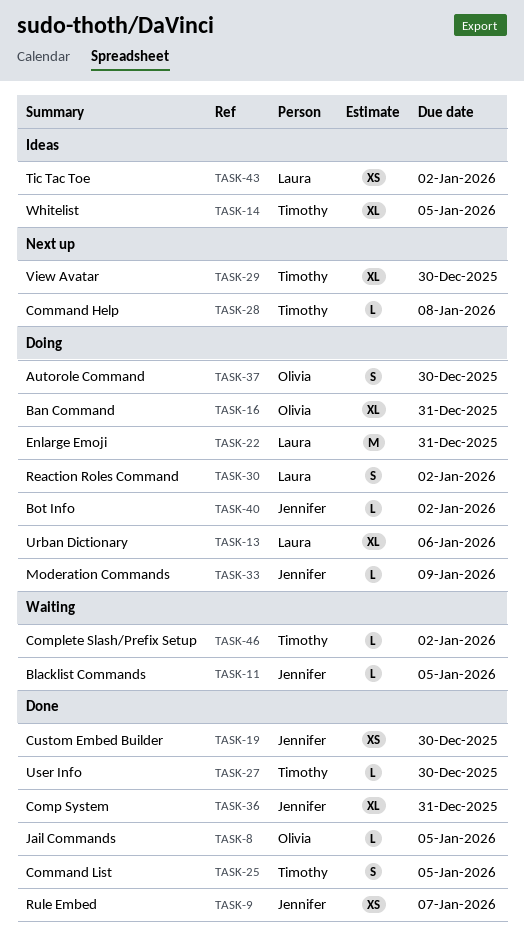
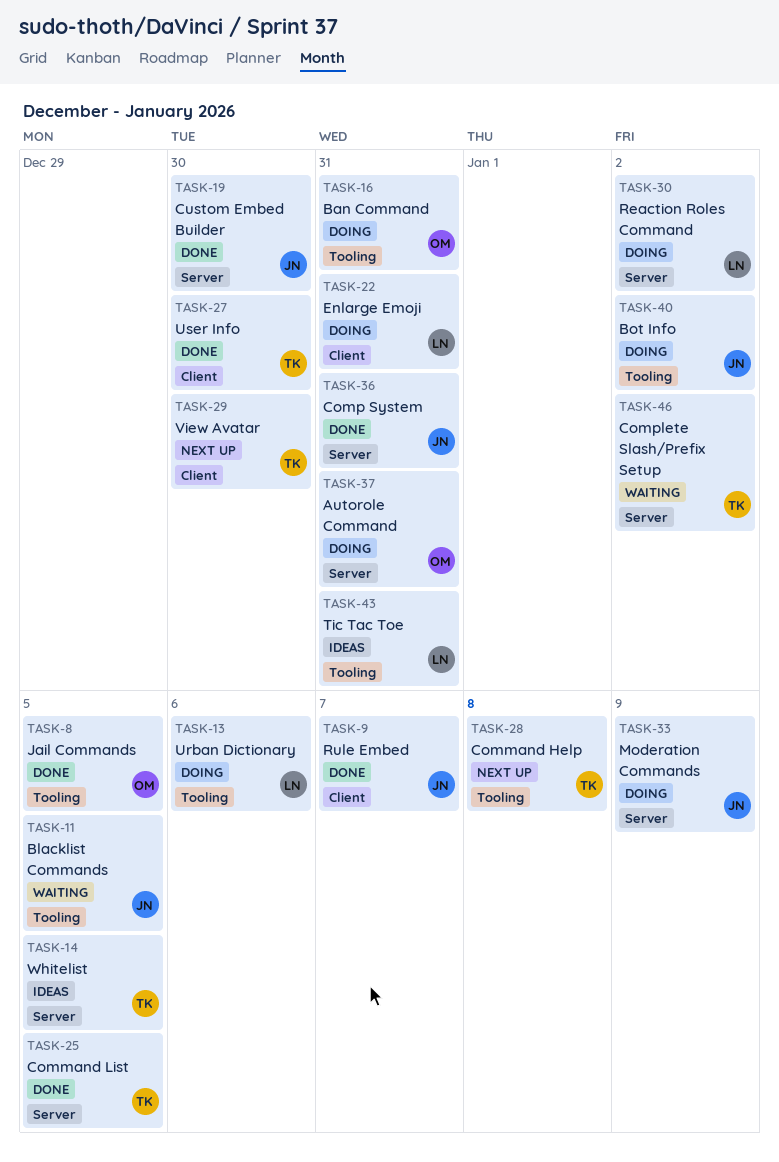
TASK-37, due: Dec 30 -> Dec 31
TASK-43, due: Jan 2 -> Dec 31

